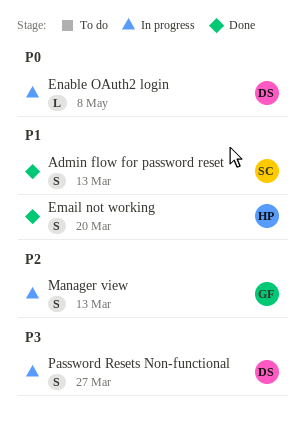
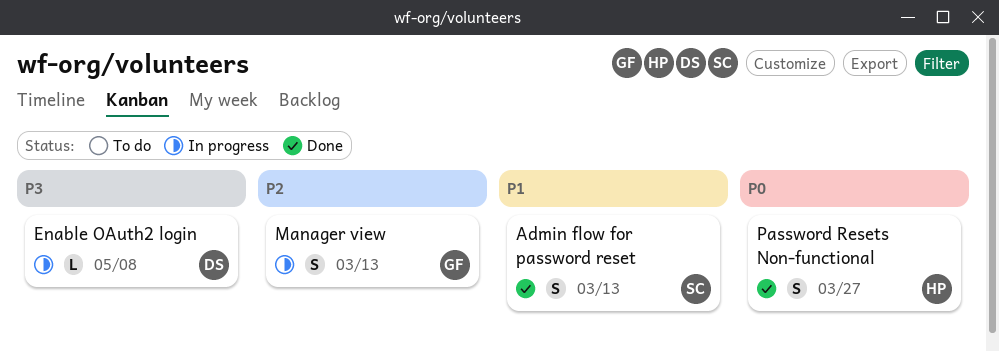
Email not working: present -> none
Enable OAuth2 login, priority: P0 -> P3
Password Resets Non-functional, status: In progress -> Done
Password Resets Non-functional, owner: DS -> HP
Password Resets Non-functional, priority: P3 -> P0

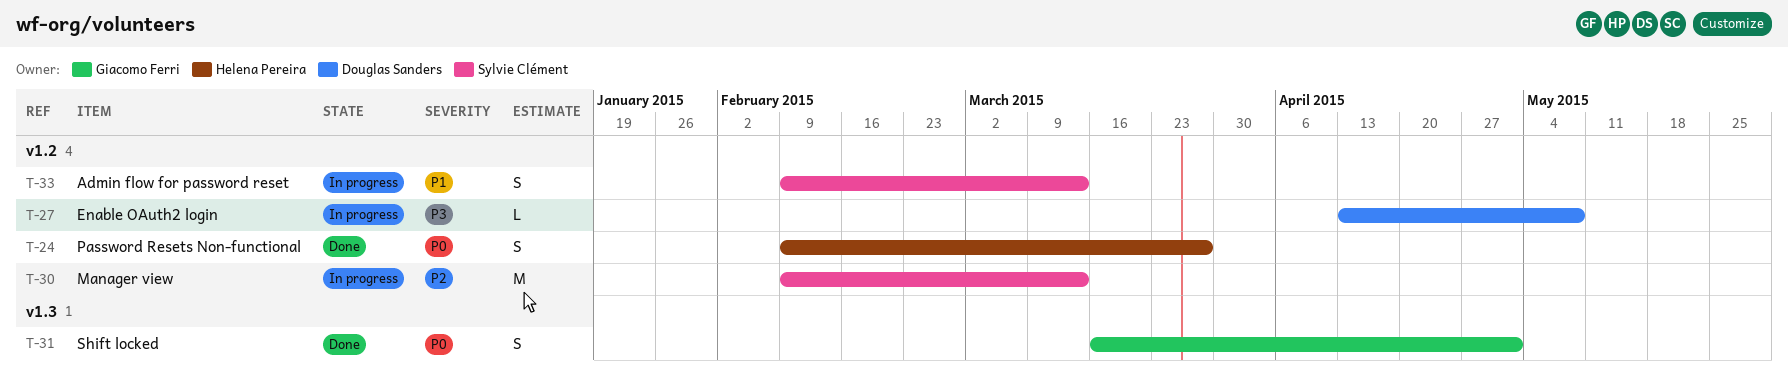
Admin flow for password reset, status: Done -> In progress
Manager view, owner: Giacomo Ferri -> Sylvie Clément
Manager view, estimate: S -> M
Shift locked: none -> present

